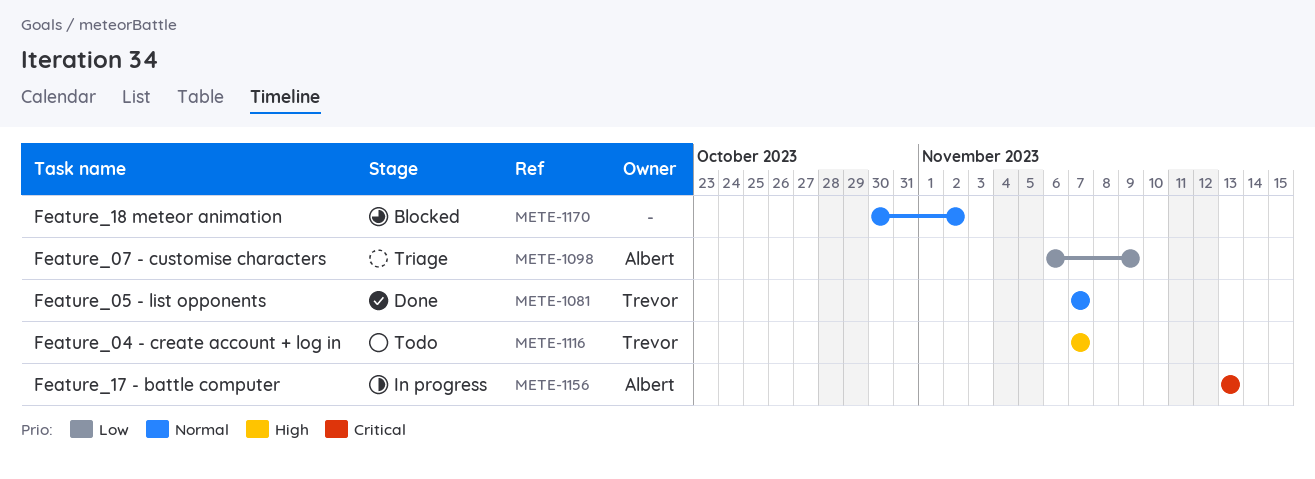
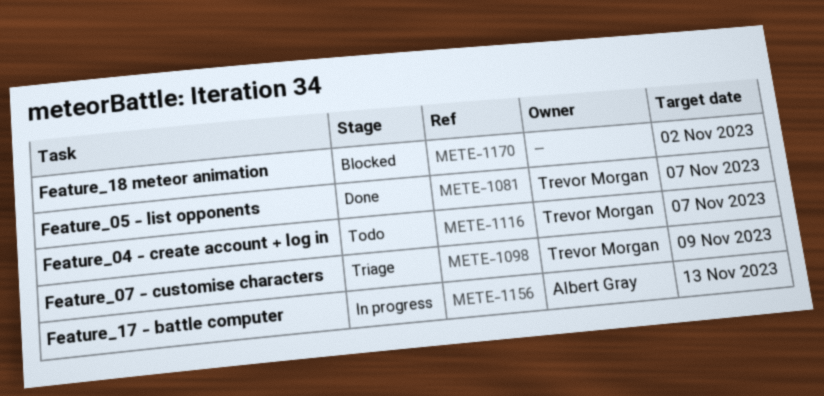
METE-1098, owner: Albert Gray -> Trevor Morgan

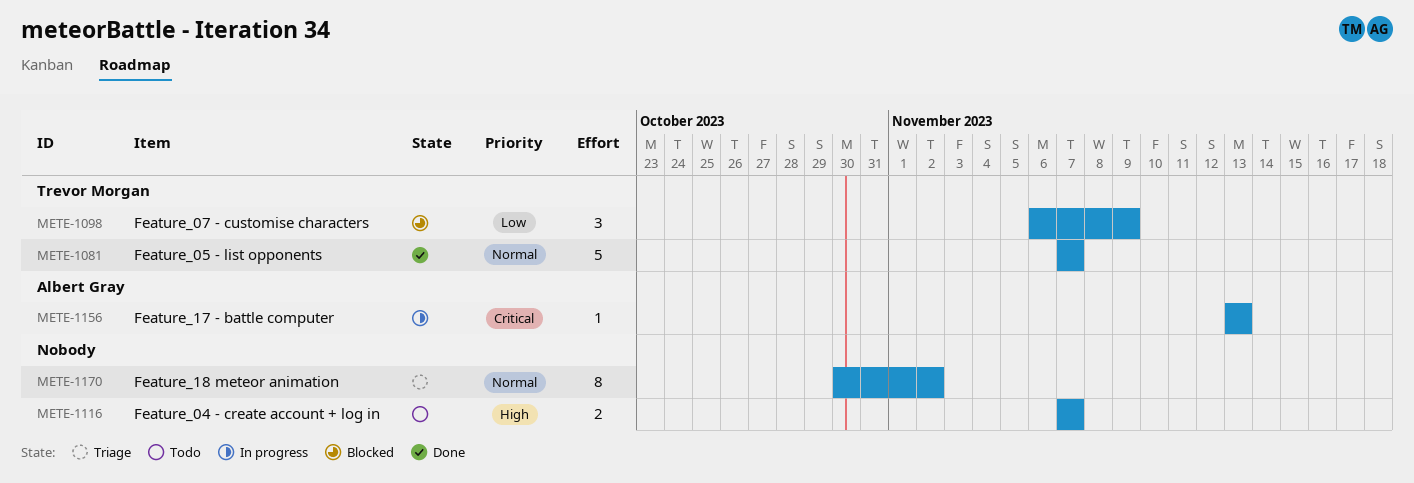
METE-1098, status: Triage -> Blocked
METE-1116, owner: Trevor Morgan -> none
METE-1170, status: Blocked -> Triage

